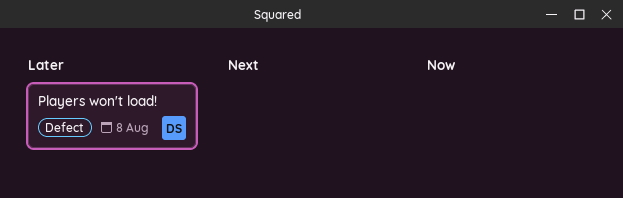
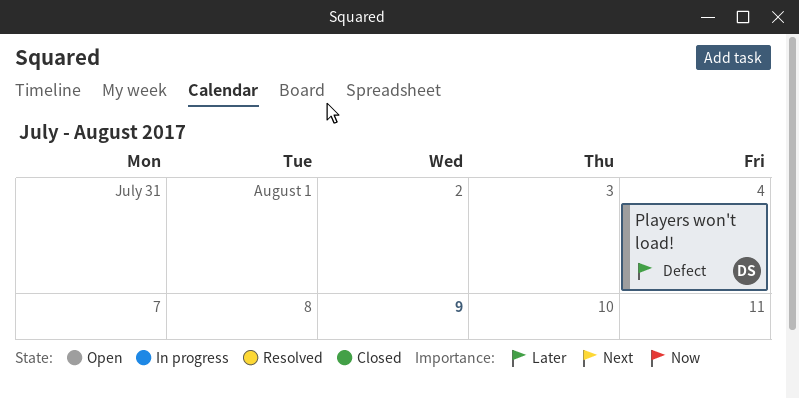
Players won't load!, due: Aug 8 -> Aug 4

